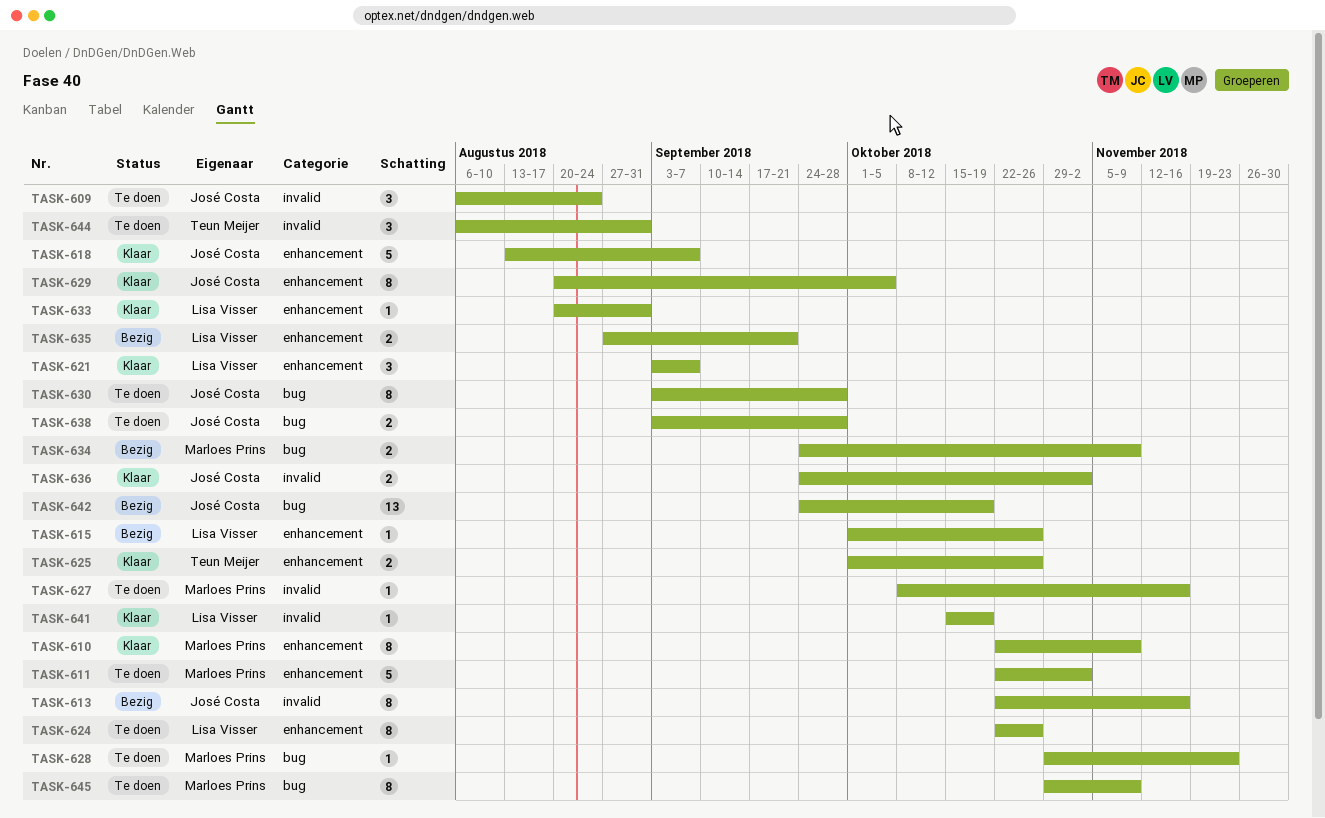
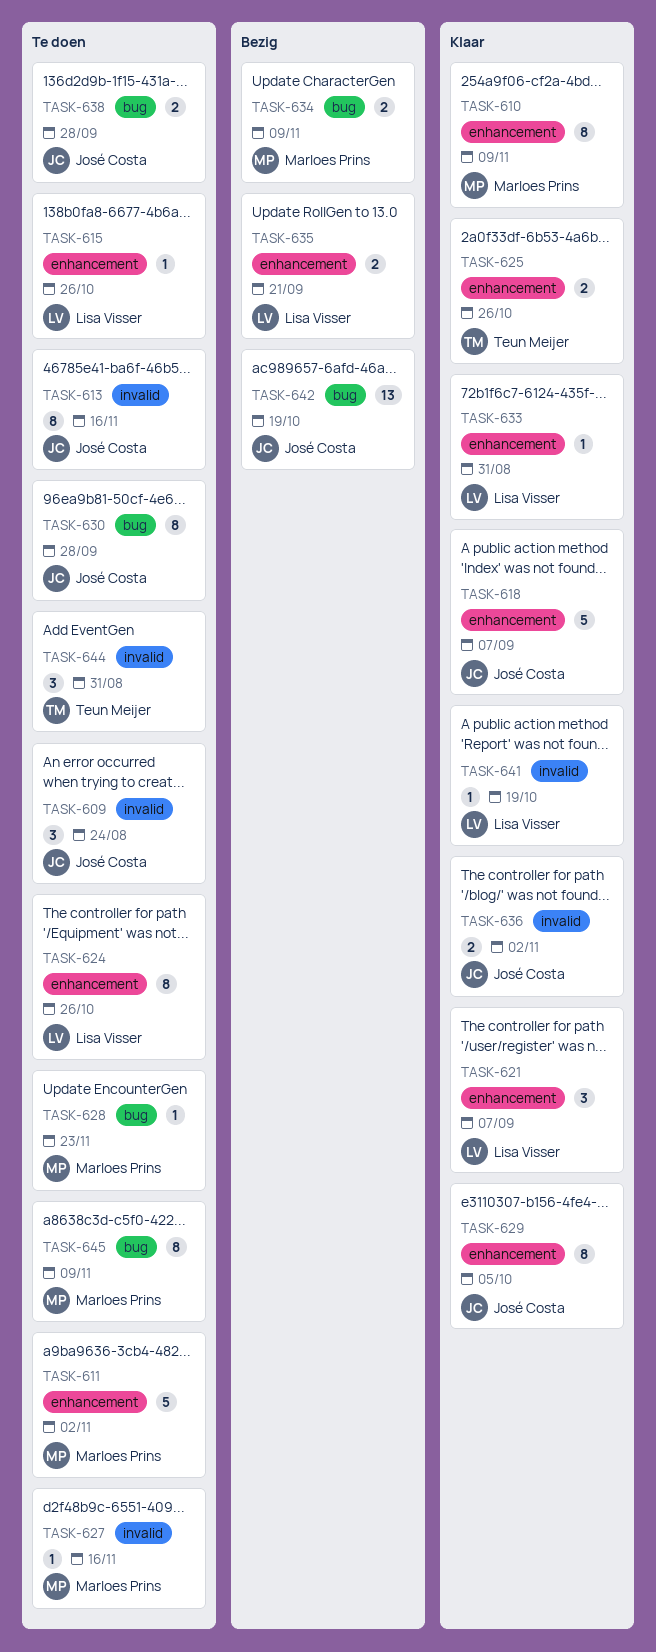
TASK-613, status: Bezig -> Te doen
TASK-615, status: Bezig -> Te doen

